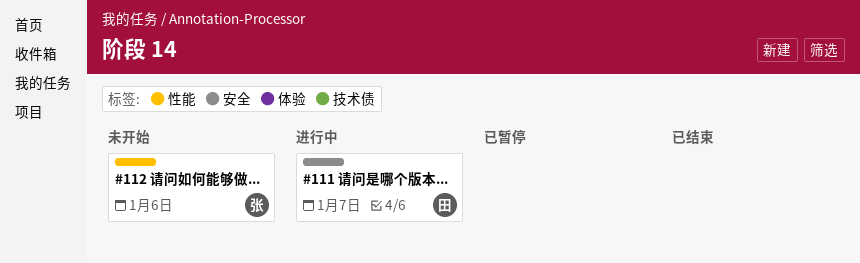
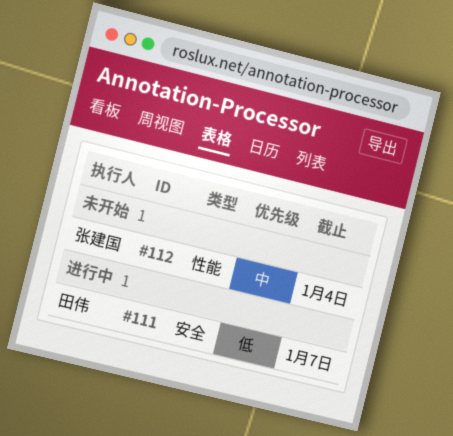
#112, due: Jan 6 -> Jan 4

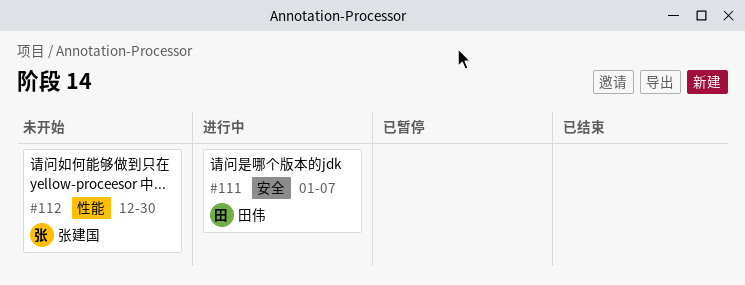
#112, due: Jan 4 -> Dec 30

